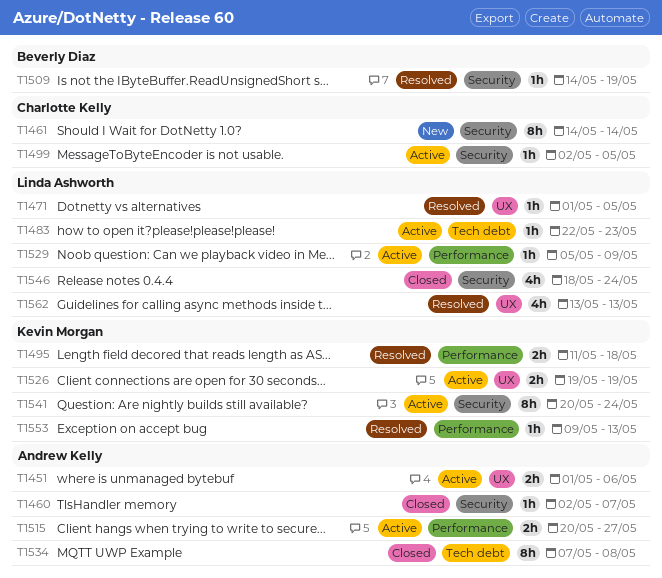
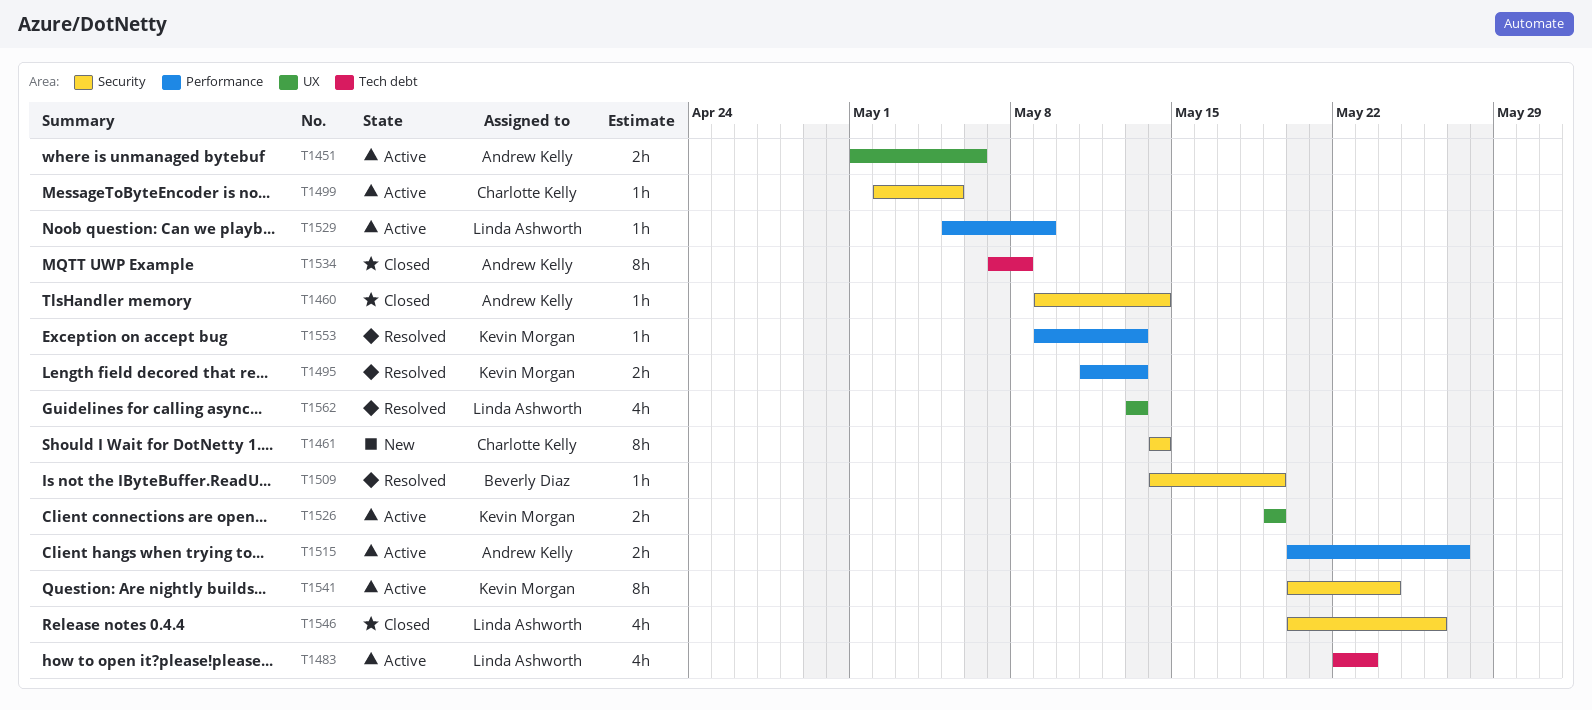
T1460, start: May 2 -> May 9
T1460, due: May 7 -> May 14
T1471: present -> none
T1483, estimate: 1h -> 4h
T1495, due: May 18 -> May 13
T1546, start: May 18 -> May 20
T1546, due: May 24 -> May 26

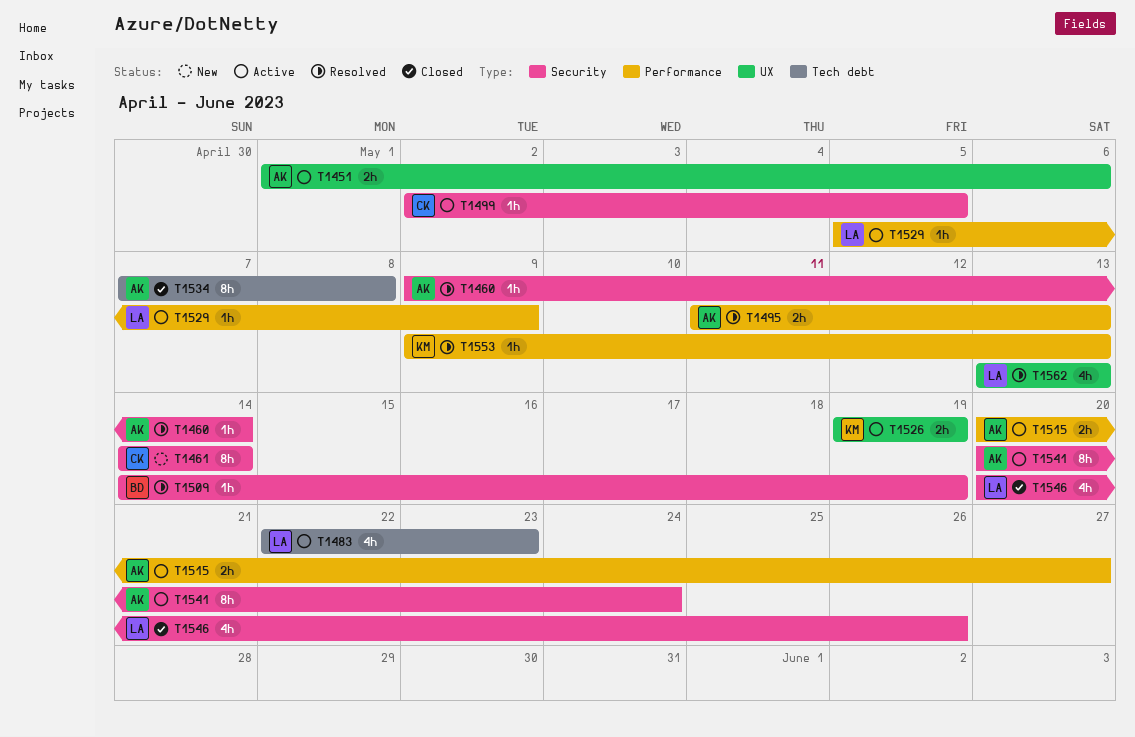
T1460, status: Closed -> Resolved
T1495, owner: Kevin Morgan -> Andrew Kelly
T1541, owner: Kevin Morgan -> Andrew Kelly

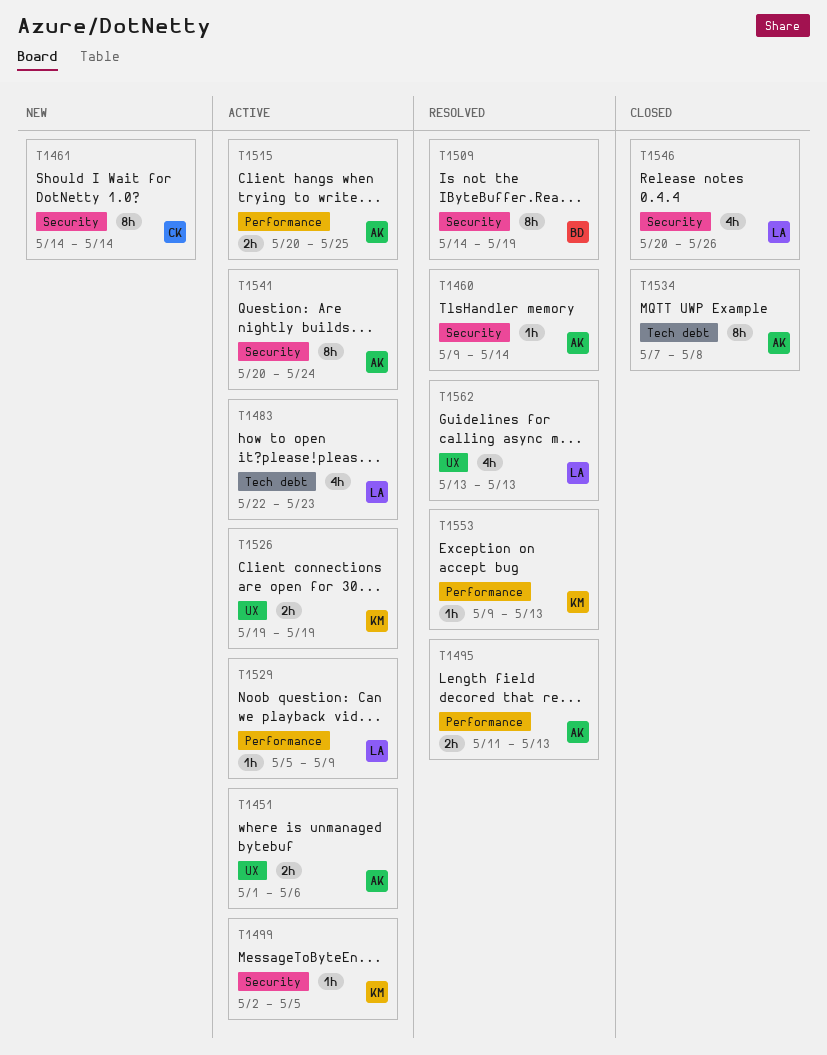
T1499, owner: CK -> KM
T1509, estimate: 1h -> 8h
T1515, due: May 27 -> May 25

